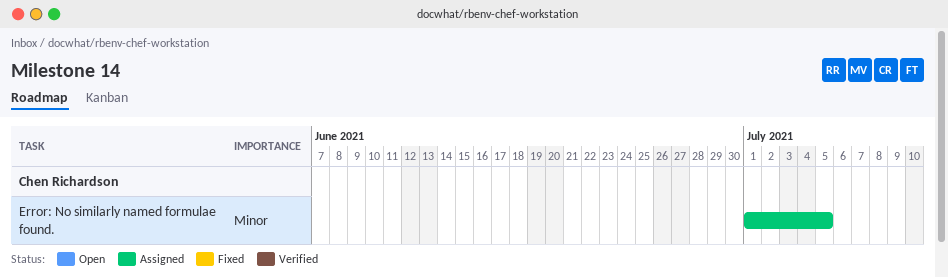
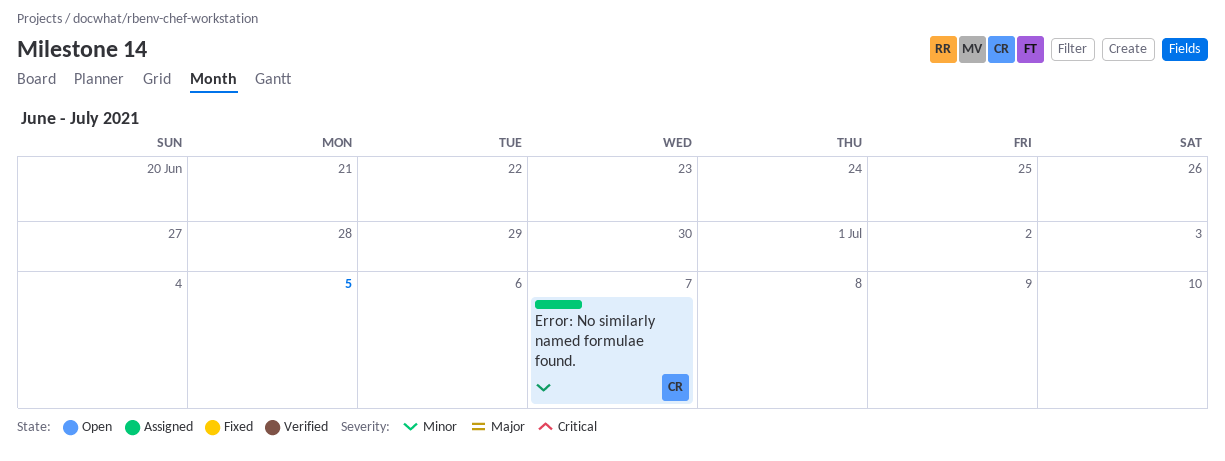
Error: No similarly named formulae found., due: Jul 5 -> Jul 7

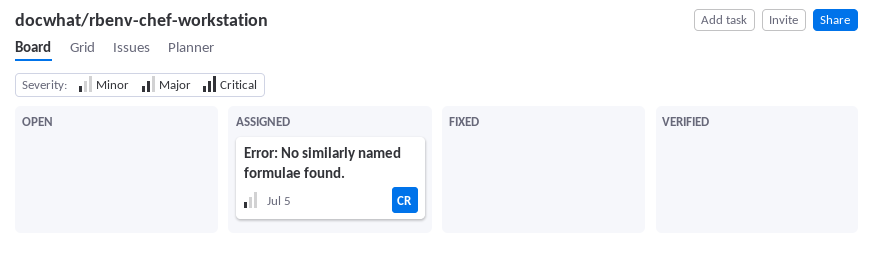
Error: No similarly named formulae found., due: Jul 7 -> Jul 5

